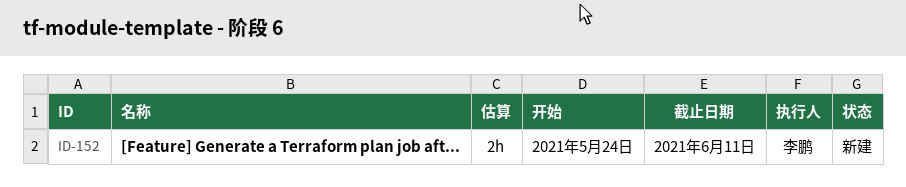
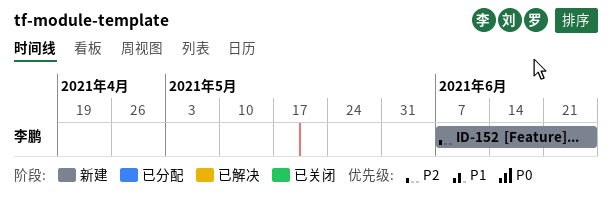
ID-152, start: May 24 -> Jun 7
ID-152, due: Jun 11 -> Jun 25

